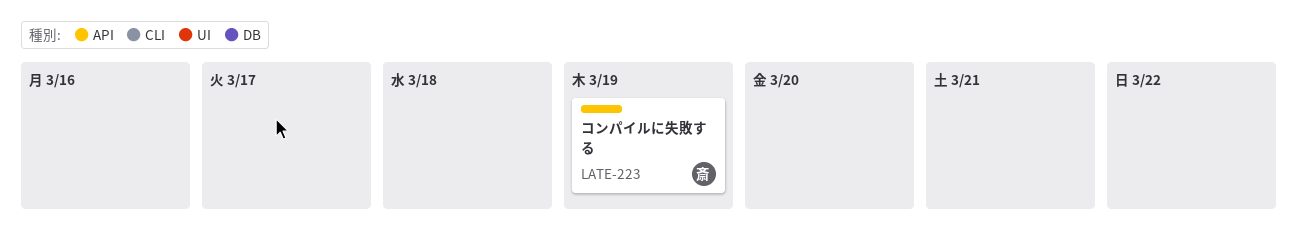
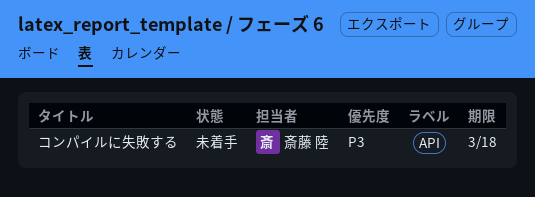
コンパイルに失敗する, due: Mar 19 -> Mar 18

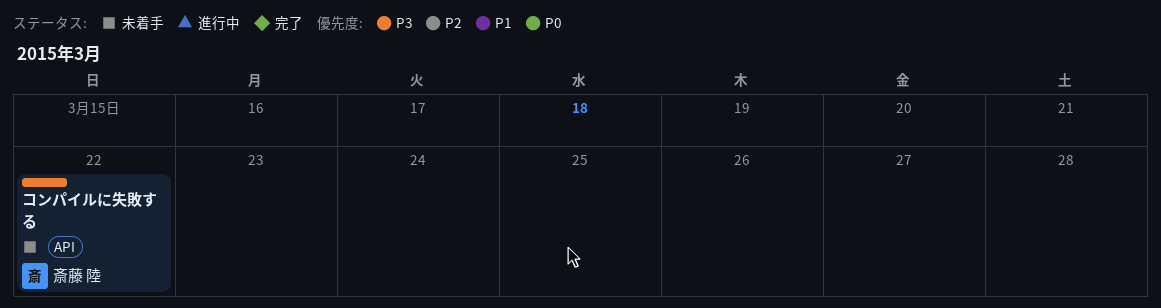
コンパイルに失敗する, due: Mar 18 -> Mar 22

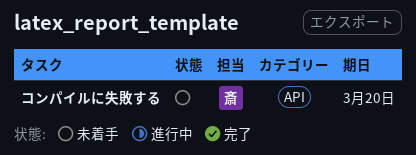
コンパイルに失敗する, due: Mar 22 -> Mar 20

